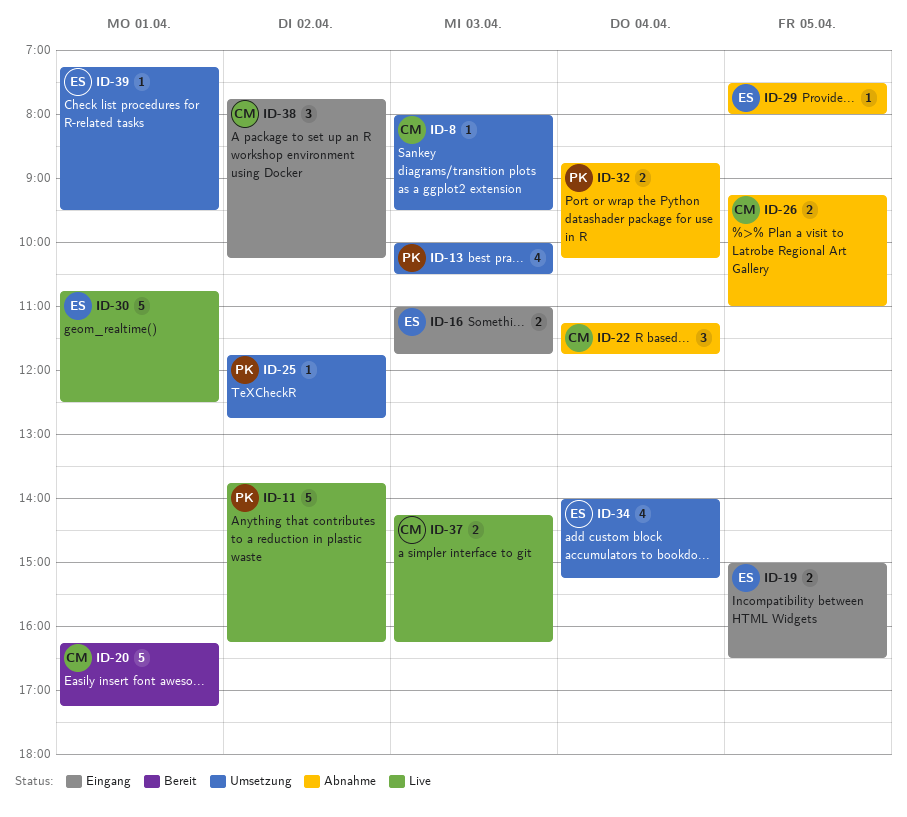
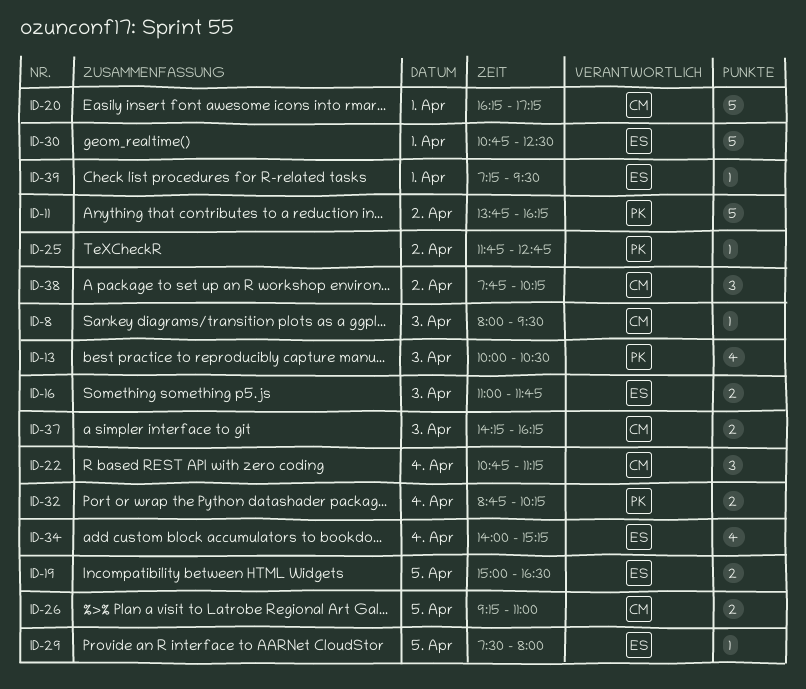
ID-22, begins: 11:15 -> 10:45
ID-22, ends: 11:45 -> 11:15

